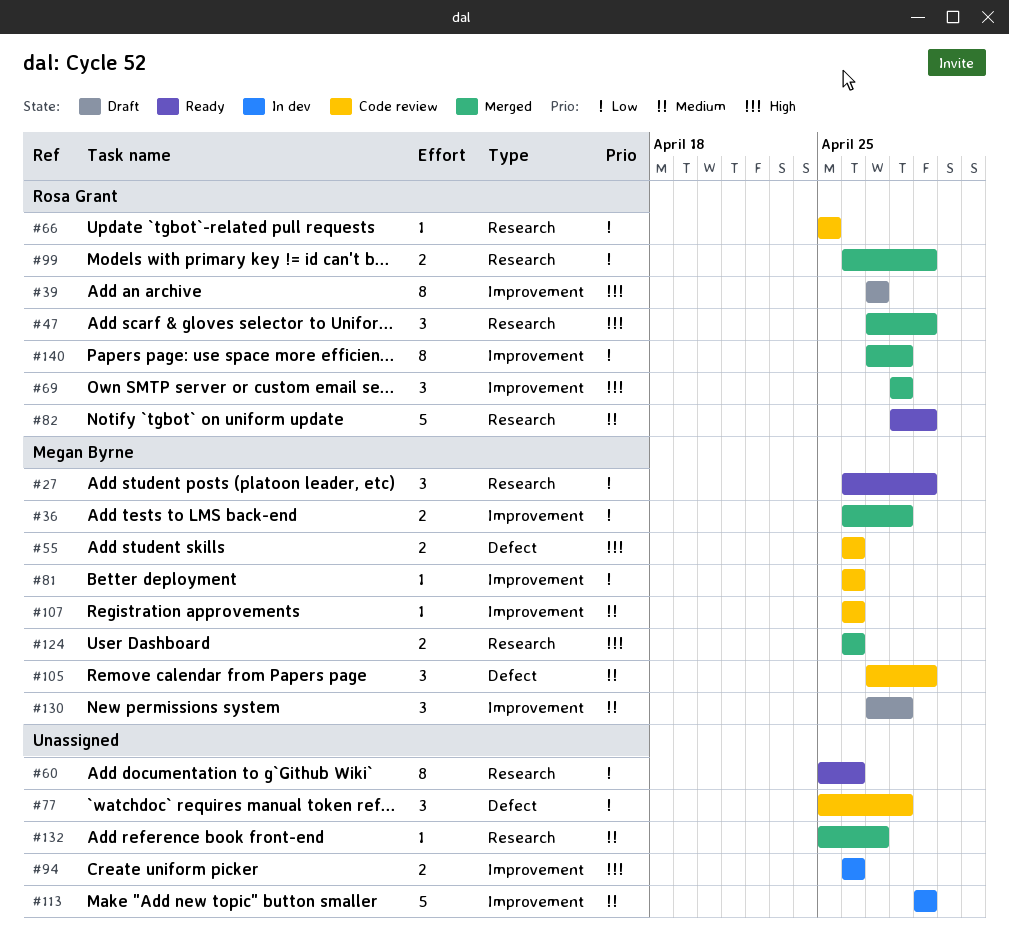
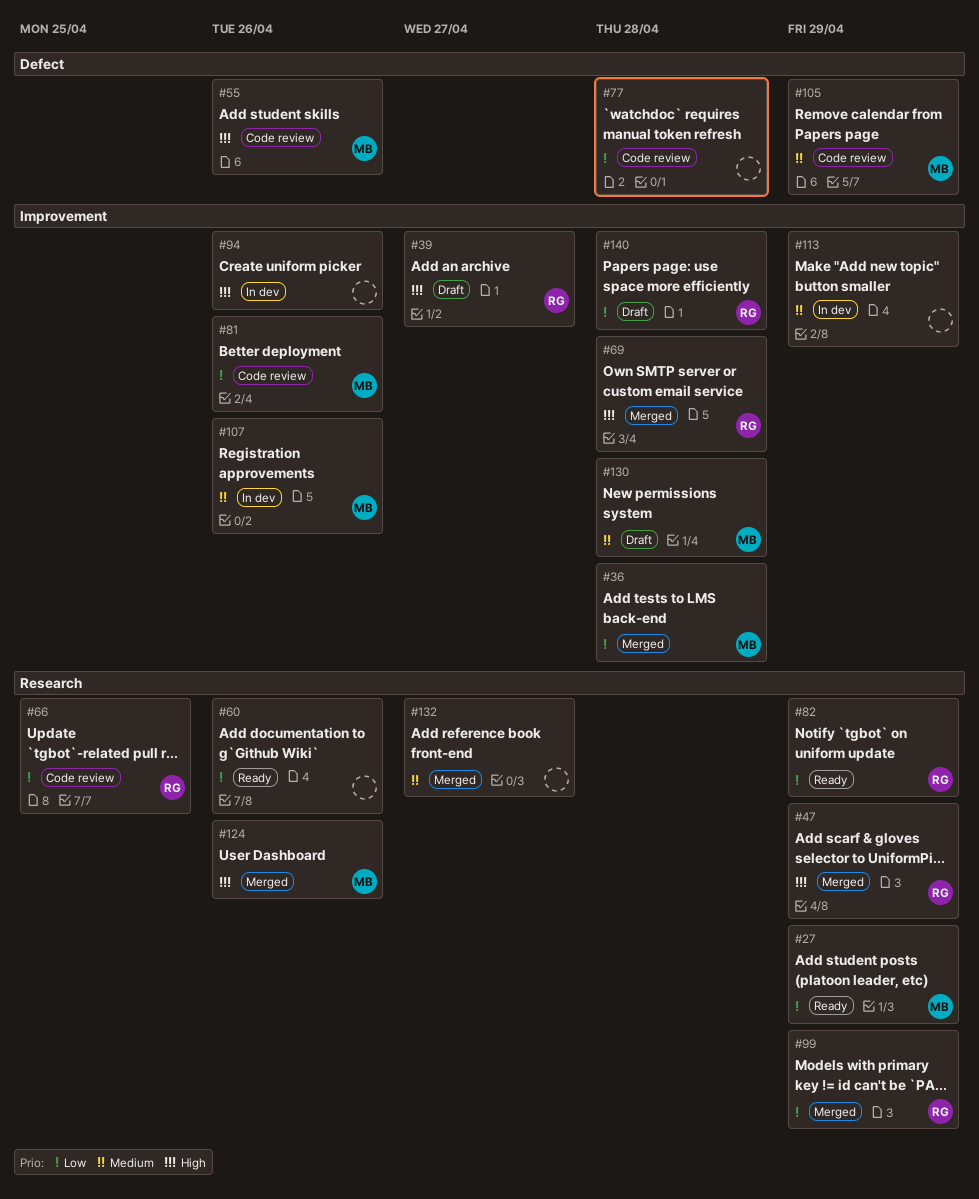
#82, priority: Medium -> Low
#107, status: Code review -> In dev
#140, status: Merged -> Draft

